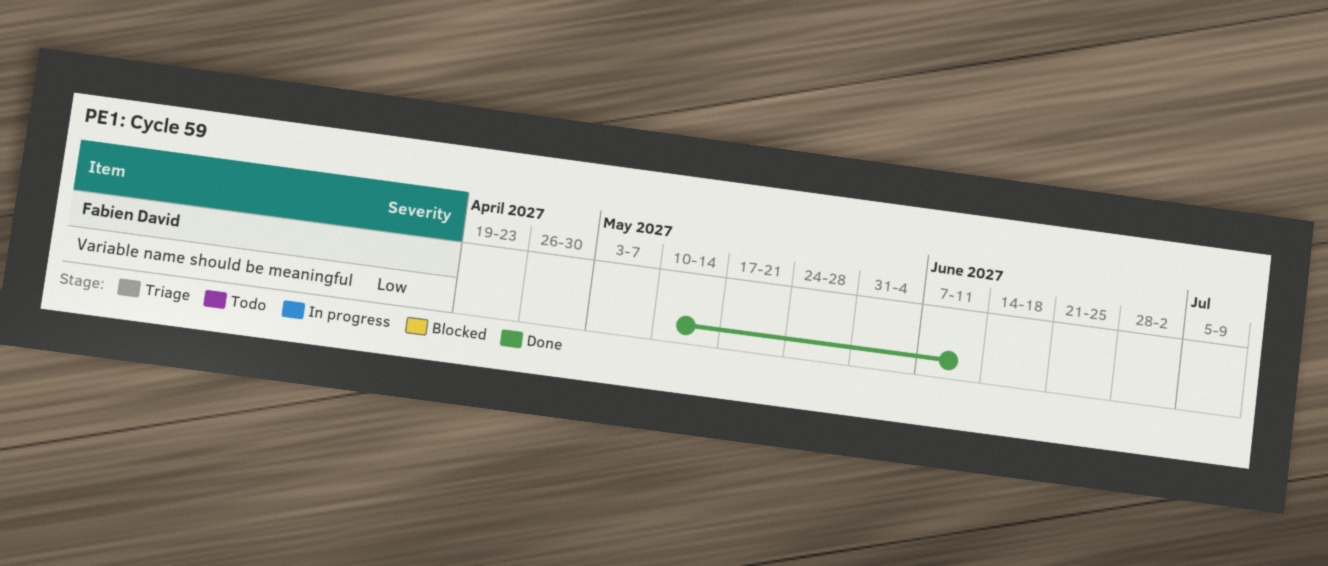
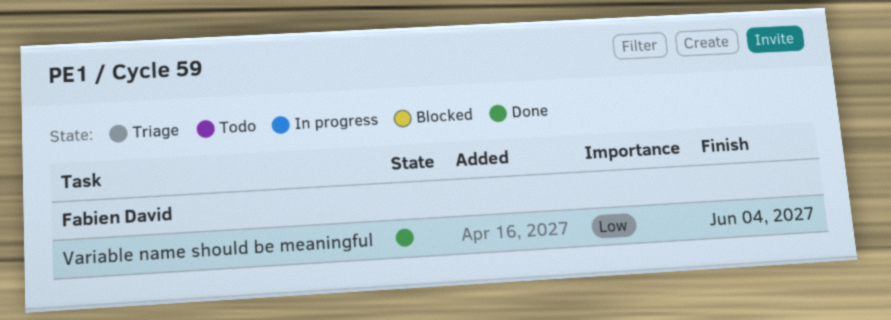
Variable name should be meaningful, due: Jun 11 -> Jun 4

